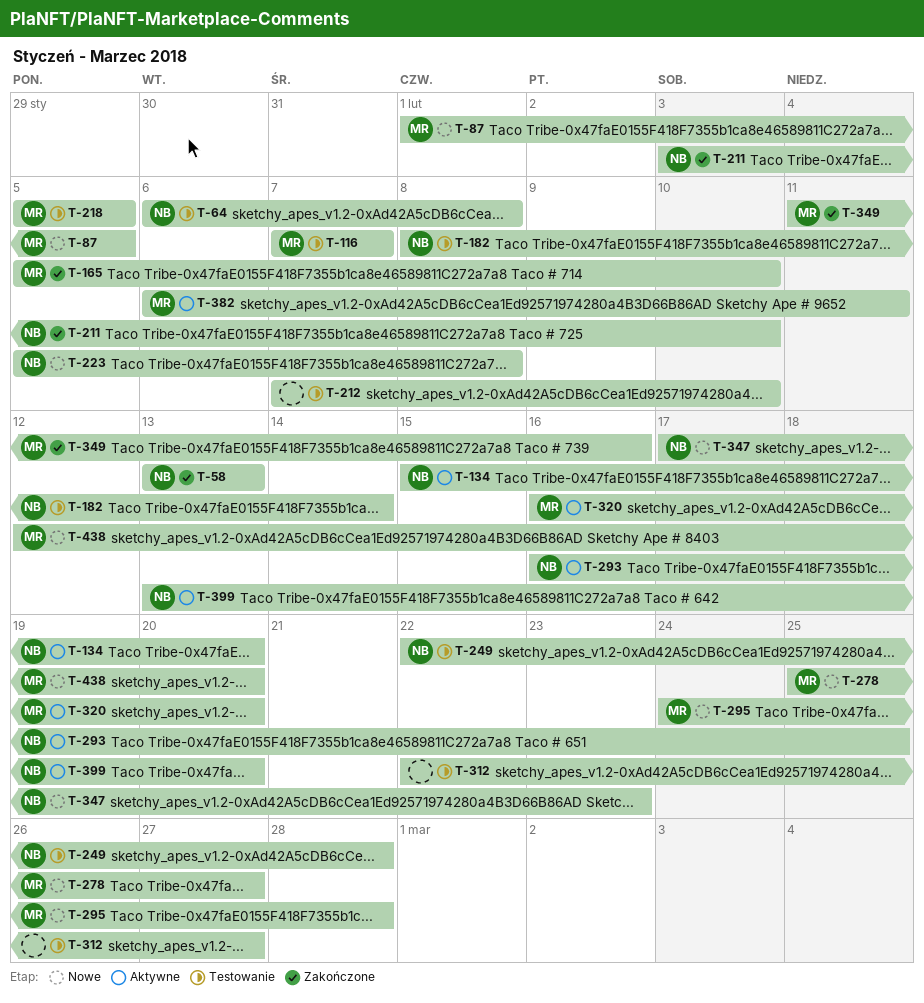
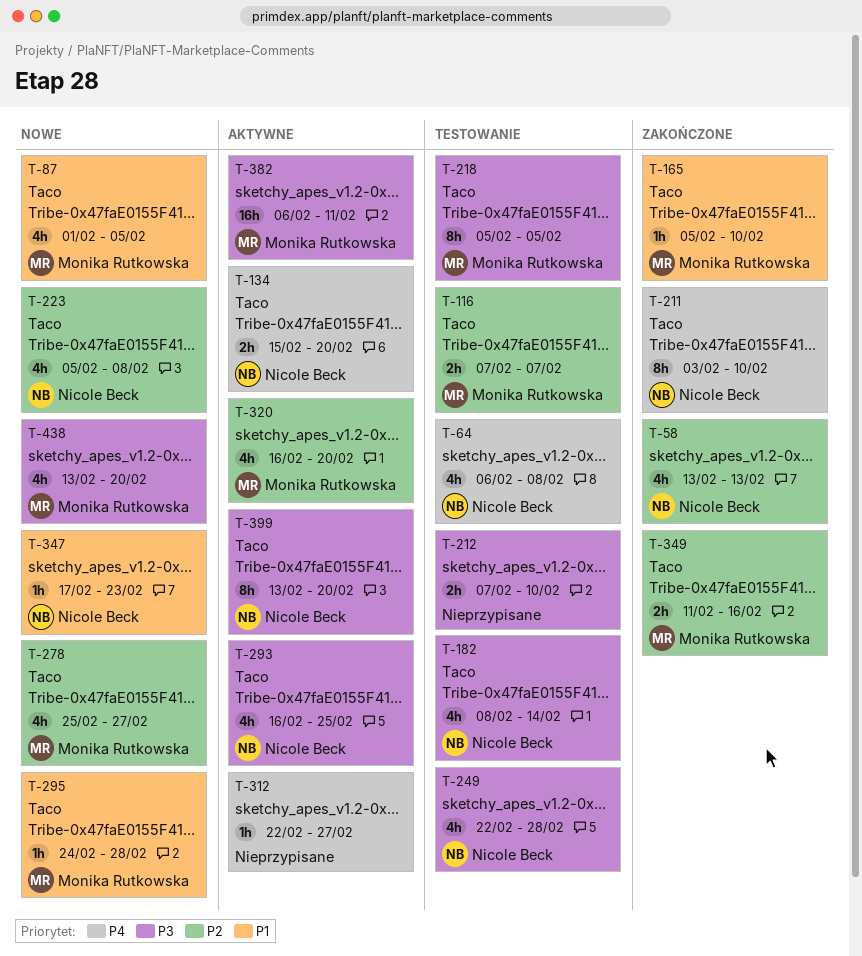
T-312, status: Testowanie -> Aktywne
T-438, start: Feb 12 -> Feb 13

